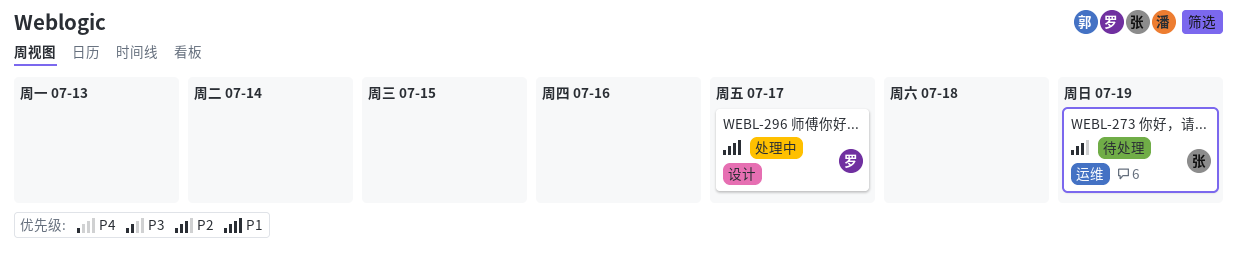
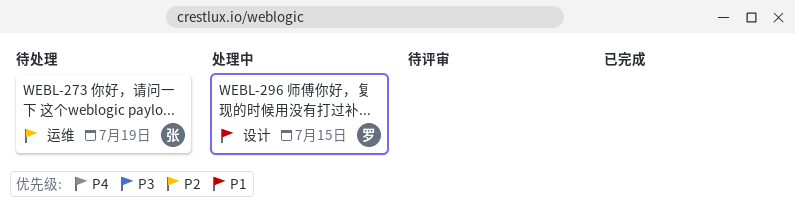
WEBL-296, due: Jul 17 -> Jul 15

